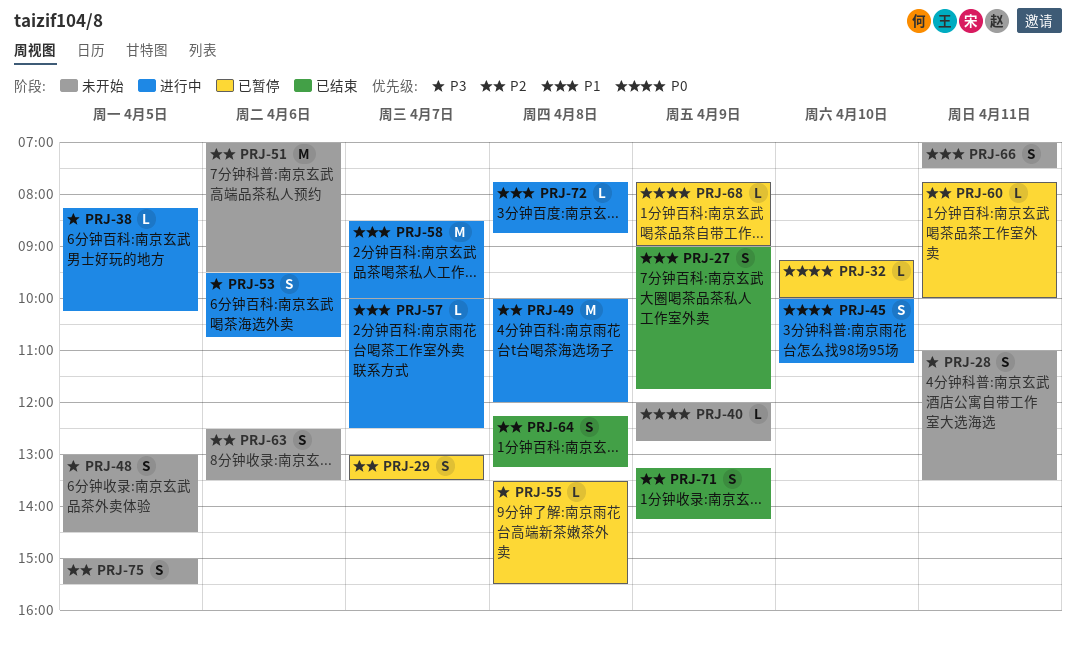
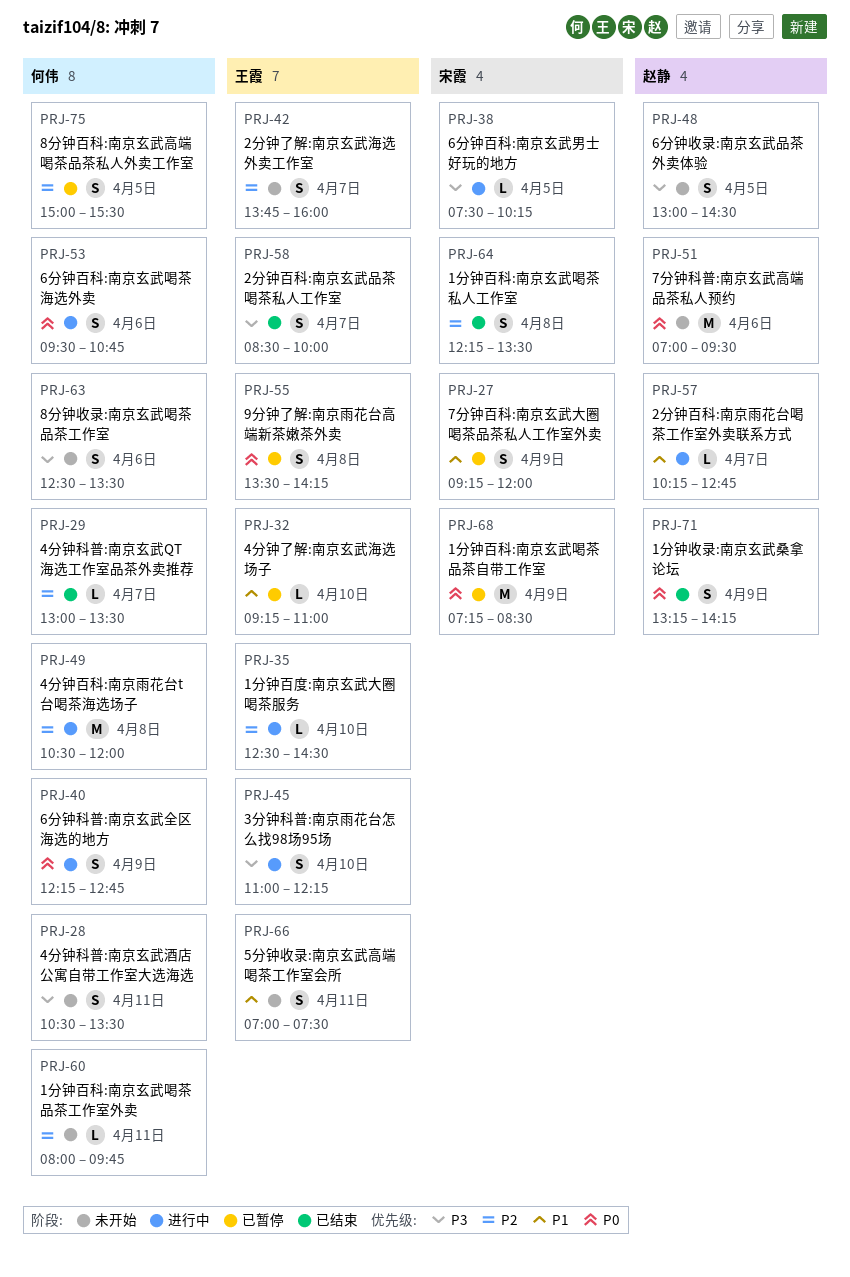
PRJ-27, status: 已结束 -> 已暂停
PRJ-27, begins: 09:00 -> 09:15
PRJ-27, ends: 11:45 -> 12:00
PRJ-28, begins: 11:00 -> 10:30
PRJ-29, status: 已暂停 -> 已结束
PRJ-29, estimate: S -> L
PRJ-32, priority: P0 -> P1
PRJ-32, ends: 10:00 -> 11:00
PRJ-35: none -> present
PRJ-38, begins: 08:15 -> 07:30
PRJ-40, status: 未开始 -> 进行中
PRJ-40, estimate: L -> S
PRJ-40, begins: 12:00 -> 12:15
PRJ-42: none -> present
PRJ-45, priority: P0 -> P3
PRJ-45, begins: 10:00 -> 11:00
PRJ-45, ends: 11:15 -> 12:15
PRJ-49, begins: 10:00 -> 10:30
PRJ-51, priority: P2 -> P0
PRJ-53, priority: P3 -> P0
PRJ-55, priority: P3 -> P0
PRJ-55, estimate: L -> S
PRJ-55, ends: 15:30 -> 14:15
PRJ-57, begins: 10:00 -> 10:15
PRJ-57, ends: 12:30 -> 12:45
PRJ-58, status: 进行中 -> 已结束
PRJ-58, priority: P1 -> P3
PRJ-58, estimate: M -> S
PRJ-60, status: 已暂停 -> 未开始
PRJ-60, begins: 07:45 -> 08:00
PRJ-60, ends: 10:00 -> 09:45
PRJ-63, priority: P2 -> P3
PRJ-64, ends: 13:15 -> 13:30
PRJ-68, estimate: L -> M
PRJ-68, begins: 07:45 -> 07:15
PRJ-68, ends: 09:00 -> 08:30
PRJ-71, priority: P2 -> P0
PRJ-72: present -> none
PRJ-75, status: 未开始 -> 已暂停

